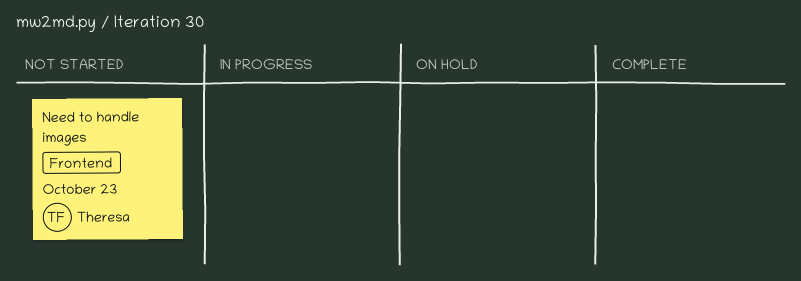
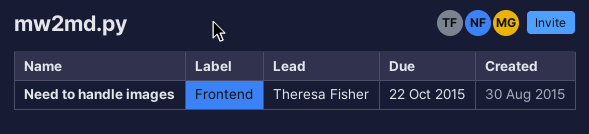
Need to handle images, due: Oct 23 -> Oct 22

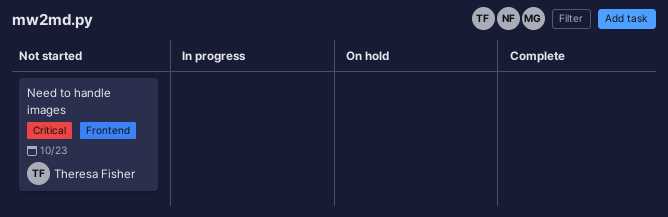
Need to handle images, due: Oct 22 -> Oct 23

